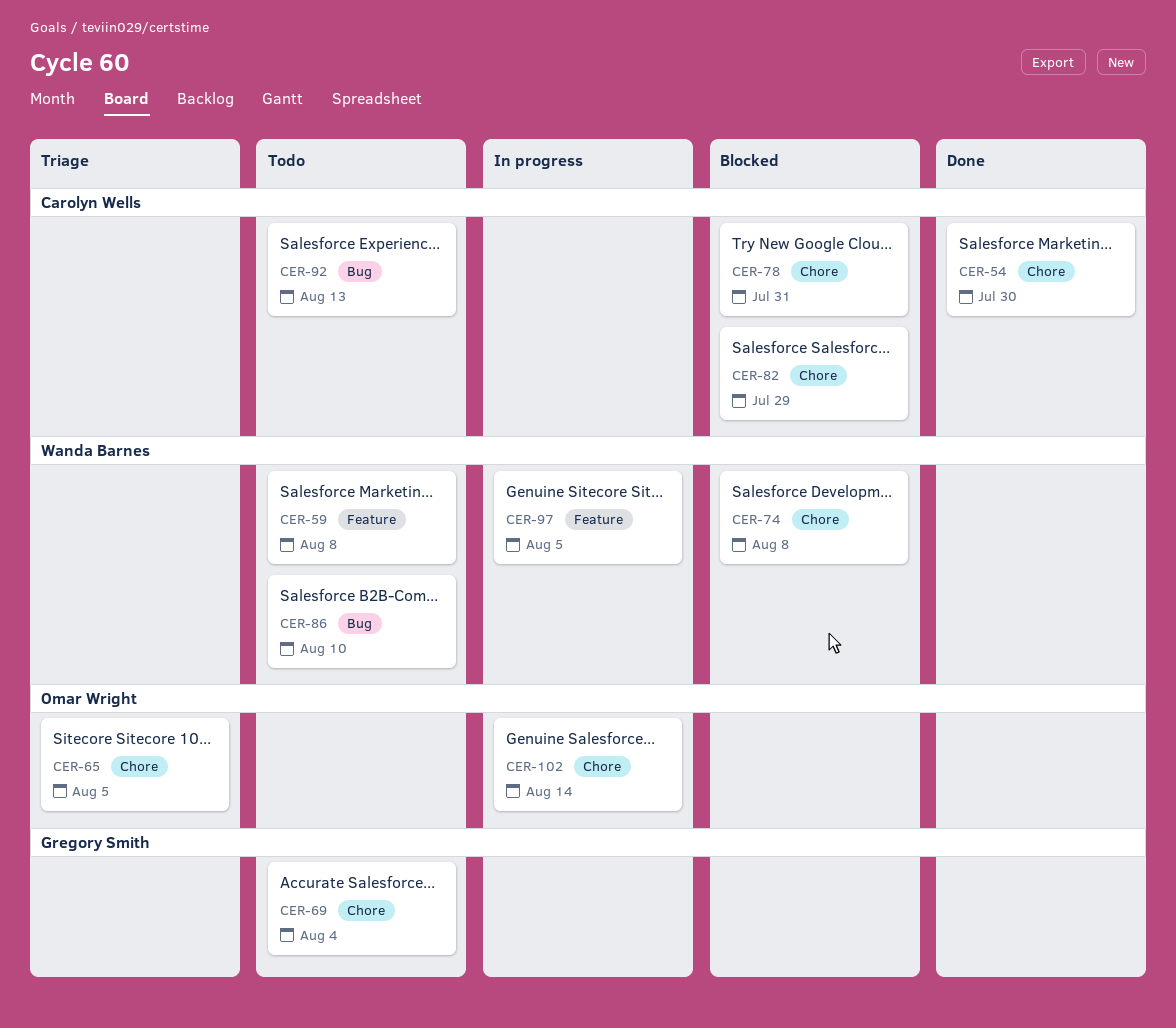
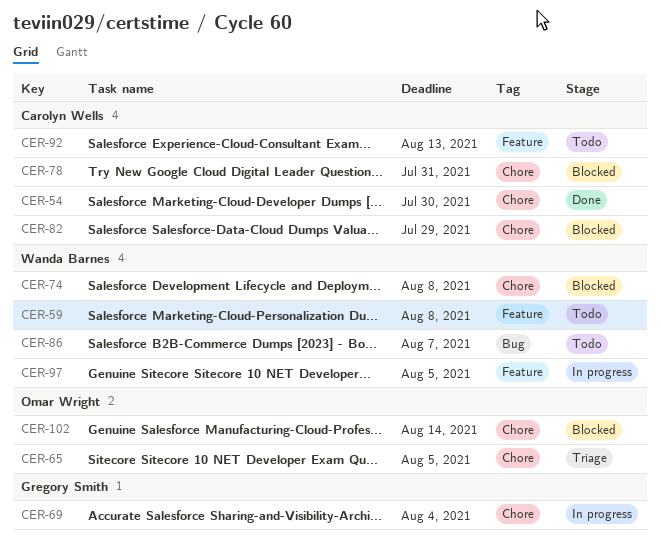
CER-69, status: Todo -> In progress
CER-86, due: Aug 10 -> Aug 7
CER-92, label: Bug -> Feature
CER-102, status: In progress -> Blocked

